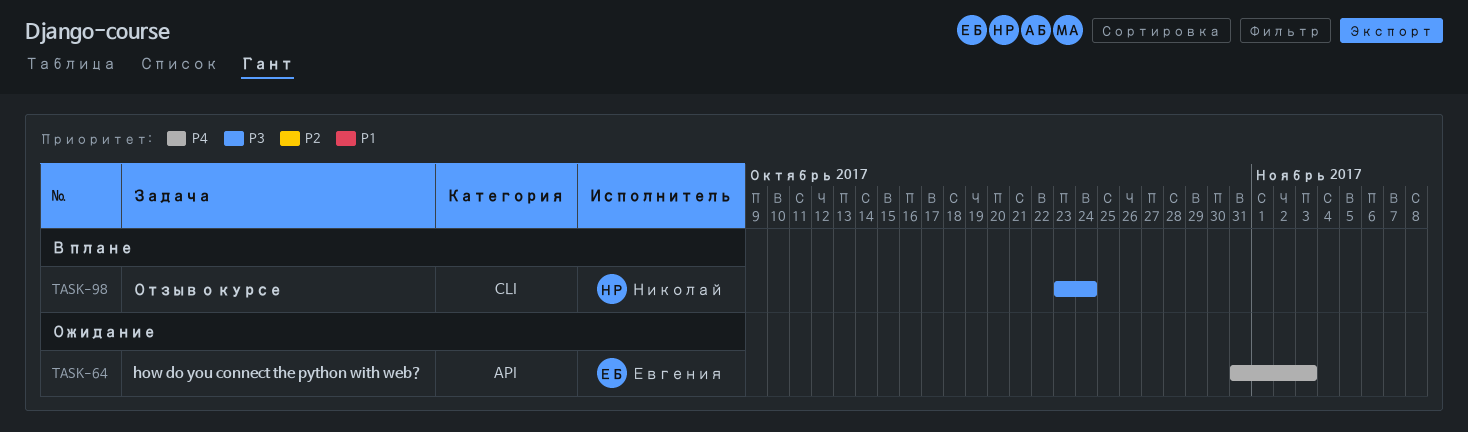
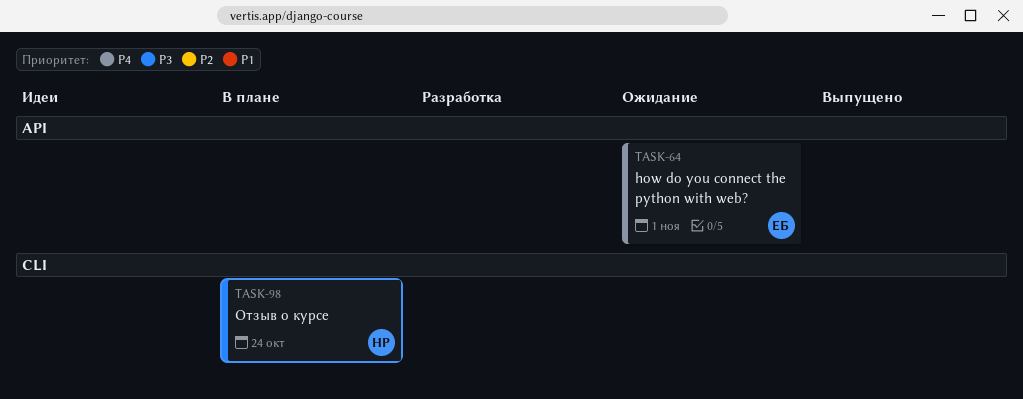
TASK-64, due: Nov 3 -> Nov 1

